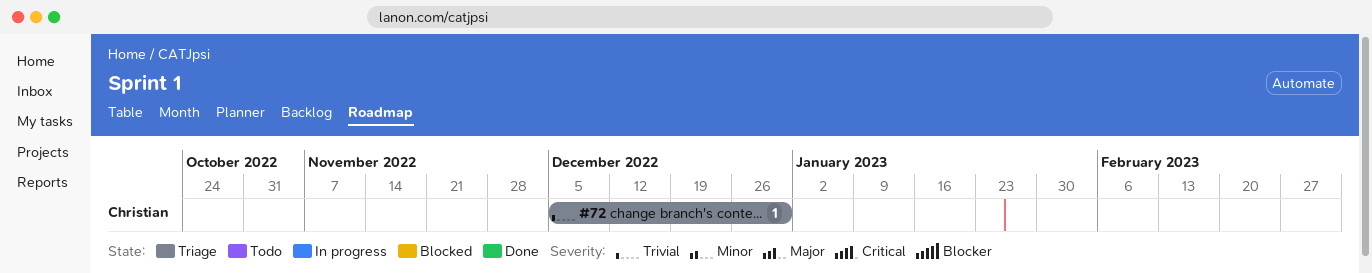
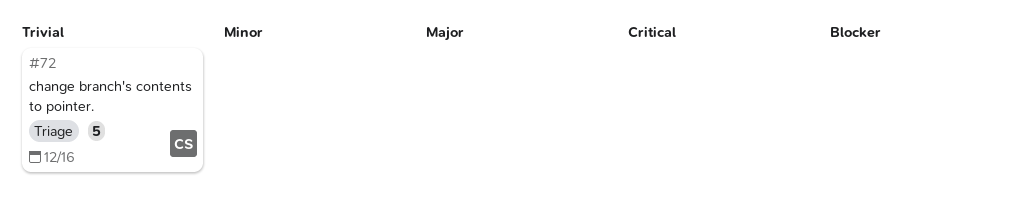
#72, estimate: 1 -> 5
#72, due: Dec 30 -> Dec 16

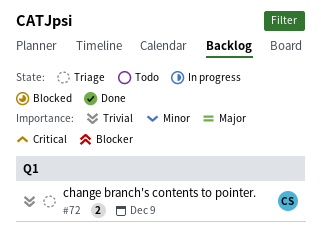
#72, estimate: 5 -> 2
#72, due: Dec 16 -> Dec 9

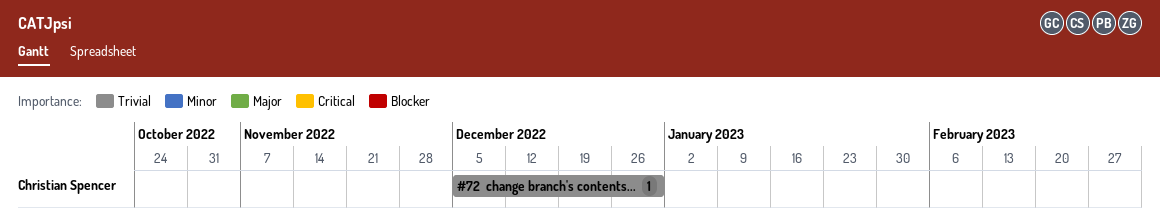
#72, estimate: 2 -> 1
#72, due: Dec 9 -> Dec 30

